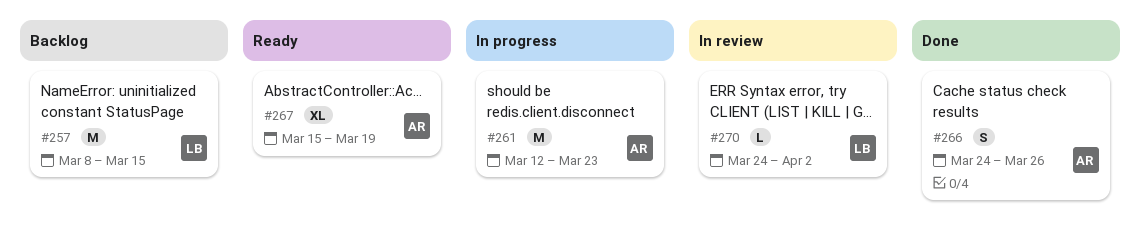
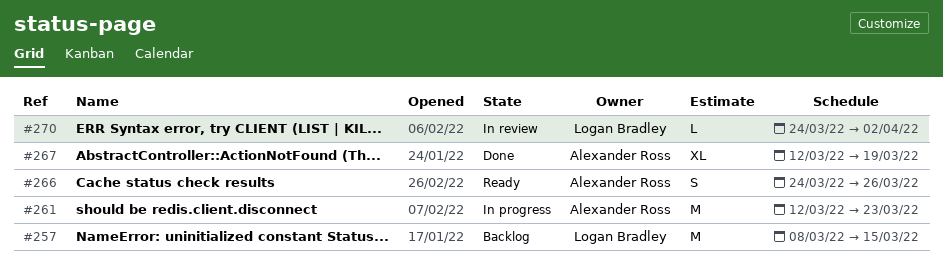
#266, status: Done -> Ready
#267, status: Ready -> Done
#267, start: Mar 15 -> Mar 12

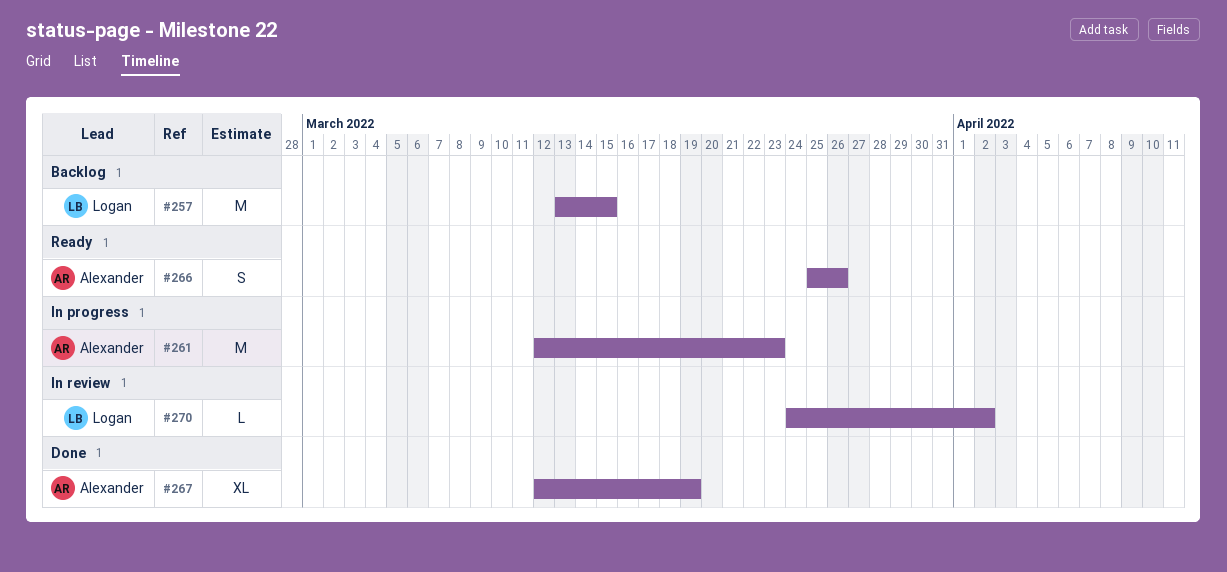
#257, start: Mar 8 -> Mar 13
#266, start: Mar 24 -> Mar 25

